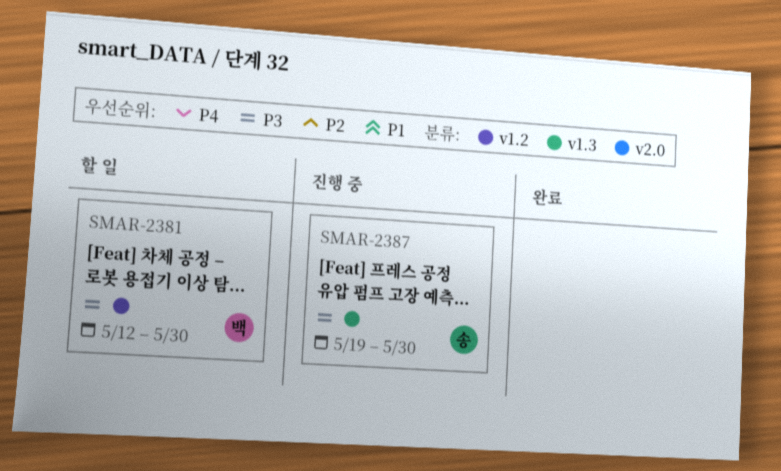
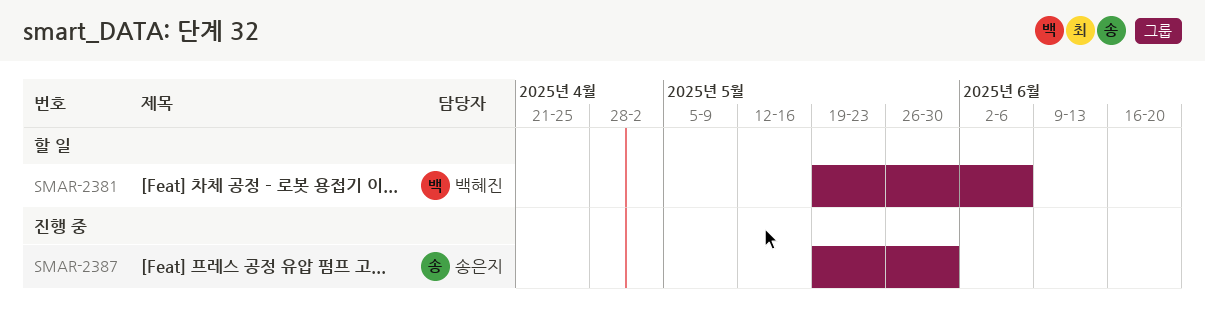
SMAR-2381, start: May 12 -> May 19
SMAR-2381, due: May 30 -> Jun 6

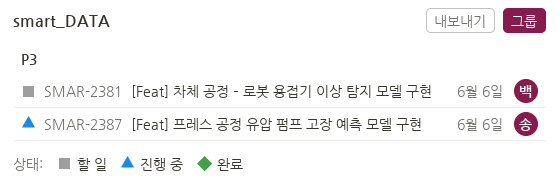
SMAR-2387, due: May 30 -> Jun 6

